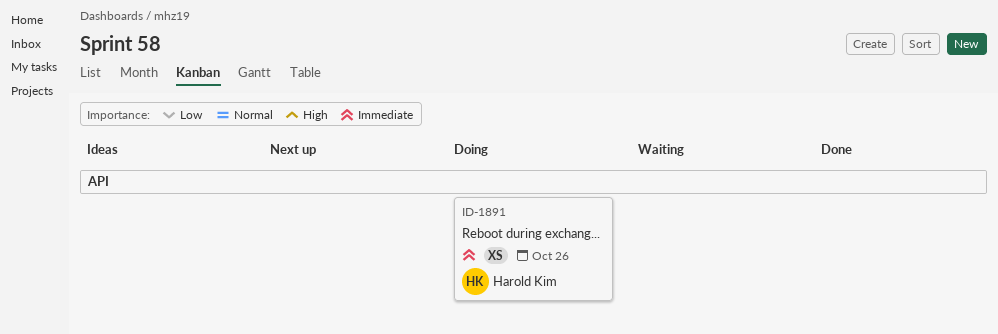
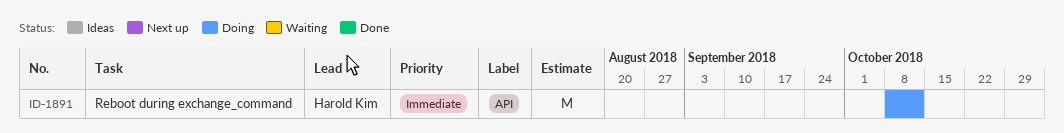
ID-1891, estimate: XS -> M
ID-1891, due: Oct 26 -> Oct 12

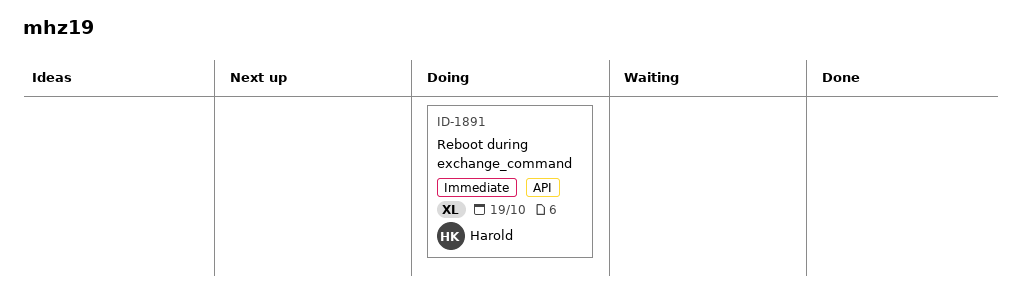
ID-1891, estimate: M -> XL
ID-1891, due: Oct 12 -> Oct 19

